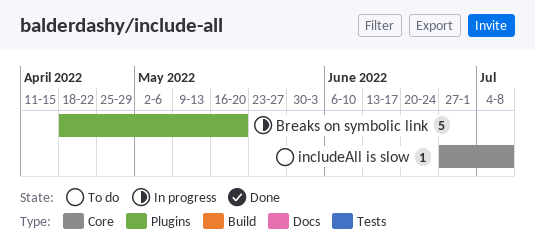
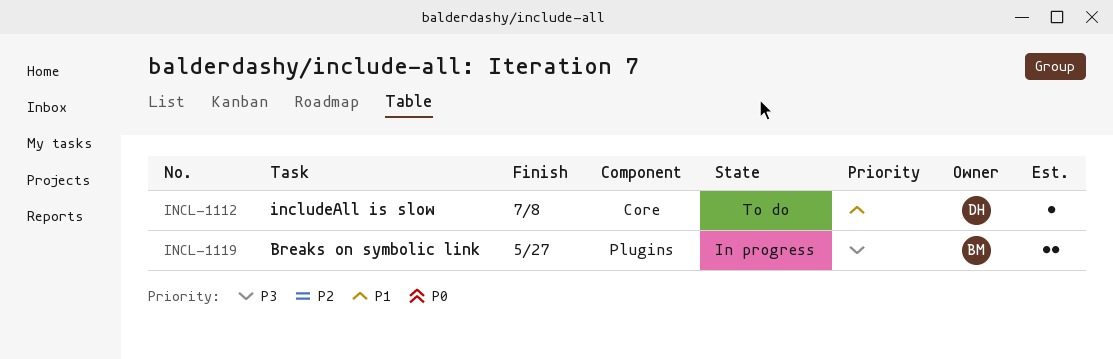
Breaks on symbolic link, estimate: 5 -> 2
Breaks on symbolic link, due: May 20 -> May 27

